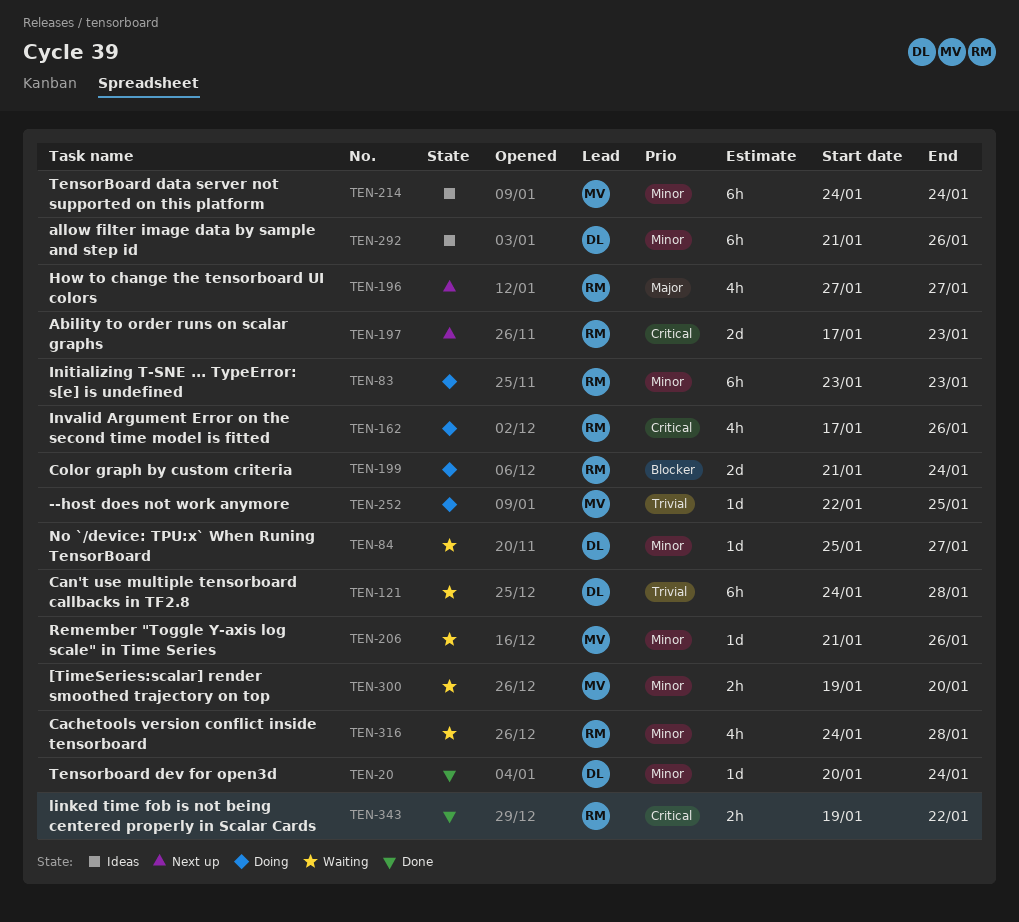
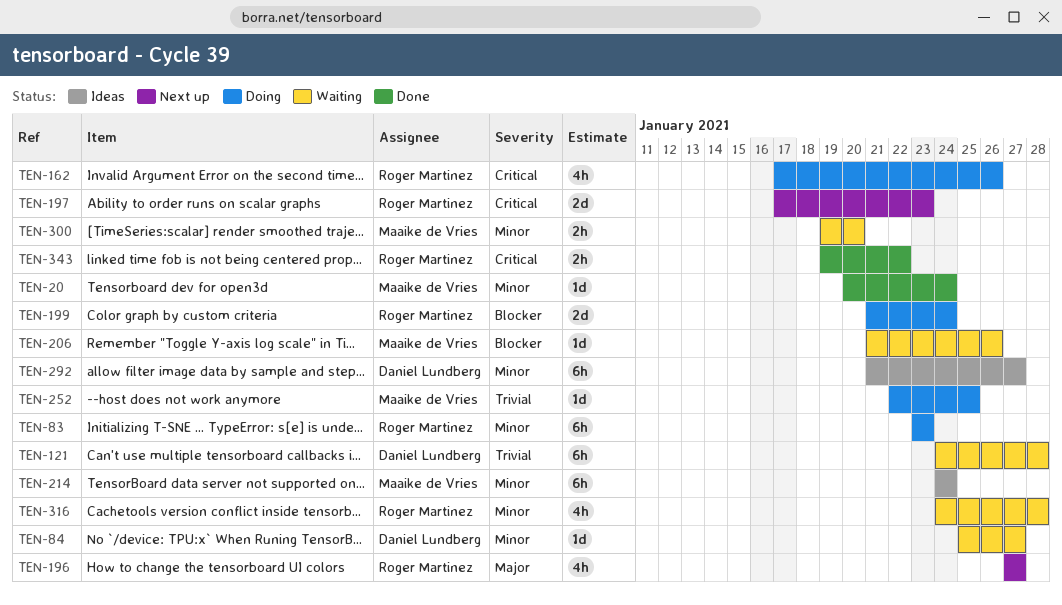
TEN-20, owner: Daniel Lundberg -> Maaike de Vries
TEN-206, priority: Minor -> Blocker
TEN-292, due: Jan 26 -> Jan 27

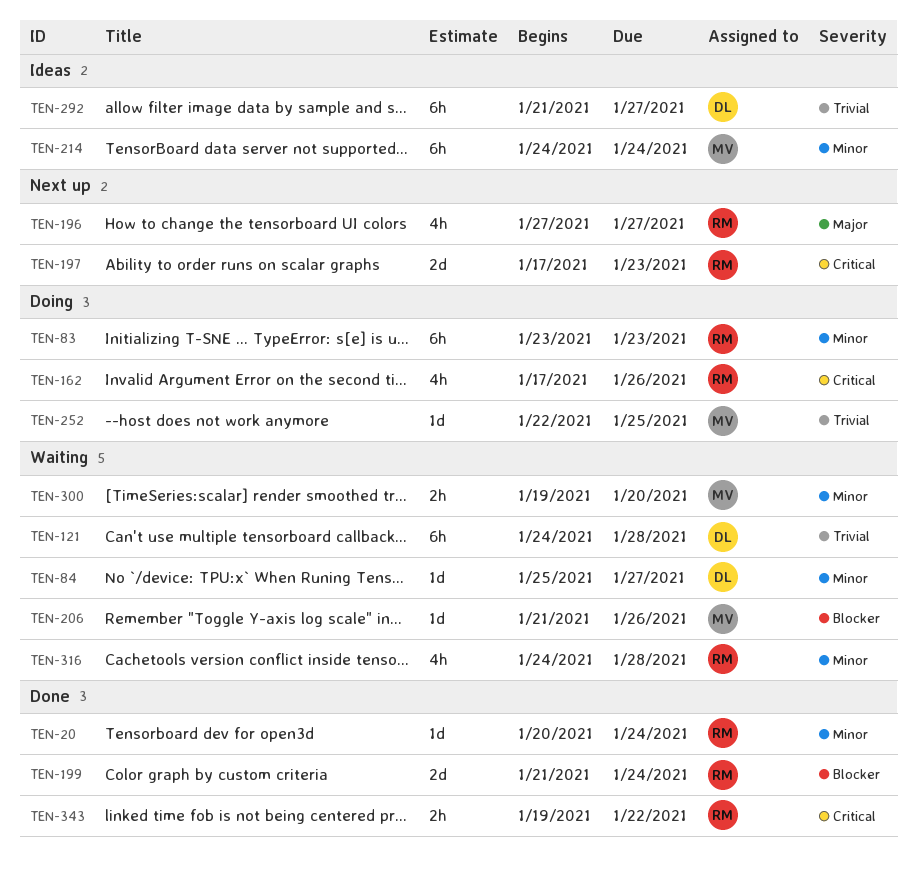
TEN-20, owner: Maaike de Vries -> Roger Martinez
TEN-199, status: Doing -> Done
TEN-292, priority: Minor -> Trivial

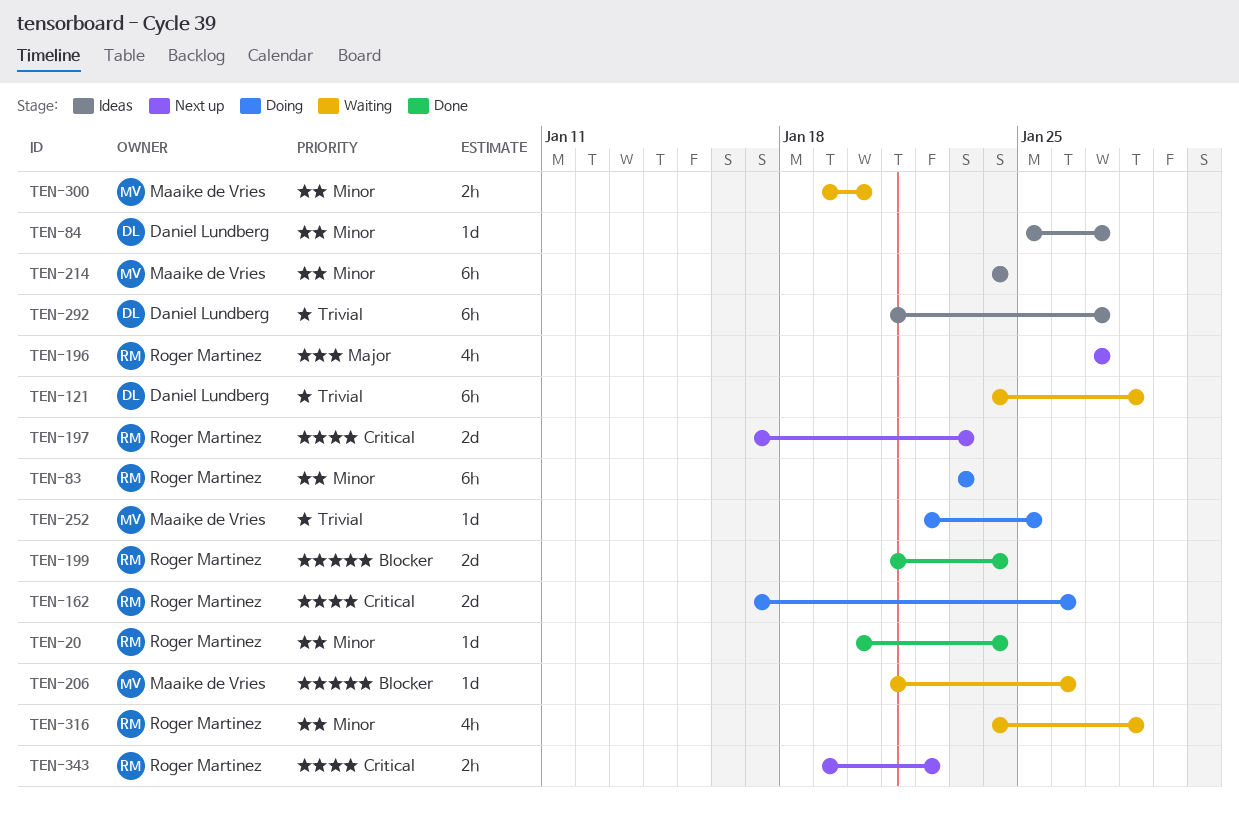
TEN-84, status: Waiting -> Ideas
TEN-162, estimate: 4h -> 2d
TEN-343, status: Done -> Next up

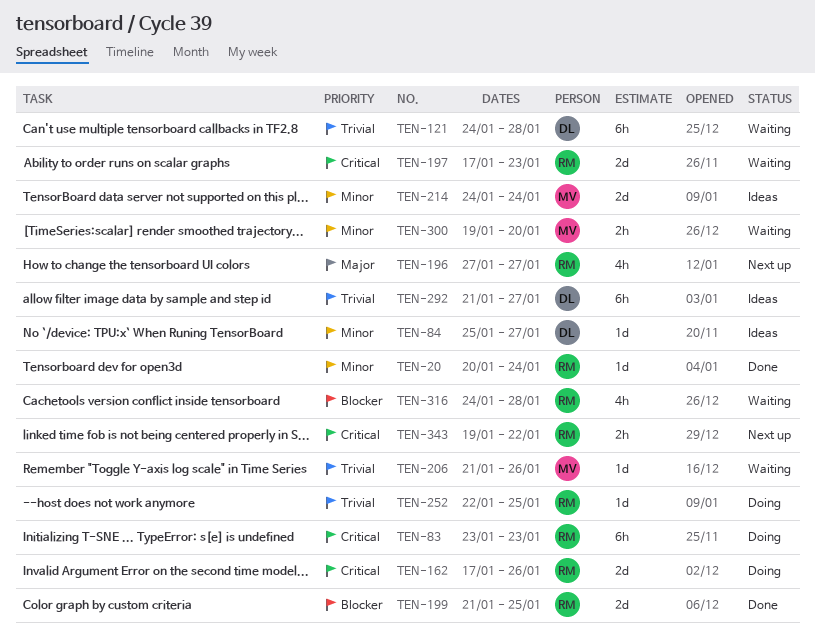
TEN-83, priority: Minor -> Critical
TEN-197, status: Next up -> Waiting
TEN-199, due: Jan 24 -> Jan 25
TEN-206, priority: Blocker -> Trivial
TEN-214, estimate: 6h -> 2d
TEN-252, owner: Maaike de Vries -> Roger Martinez
TEN-316, priority: Minor -> Blocker

